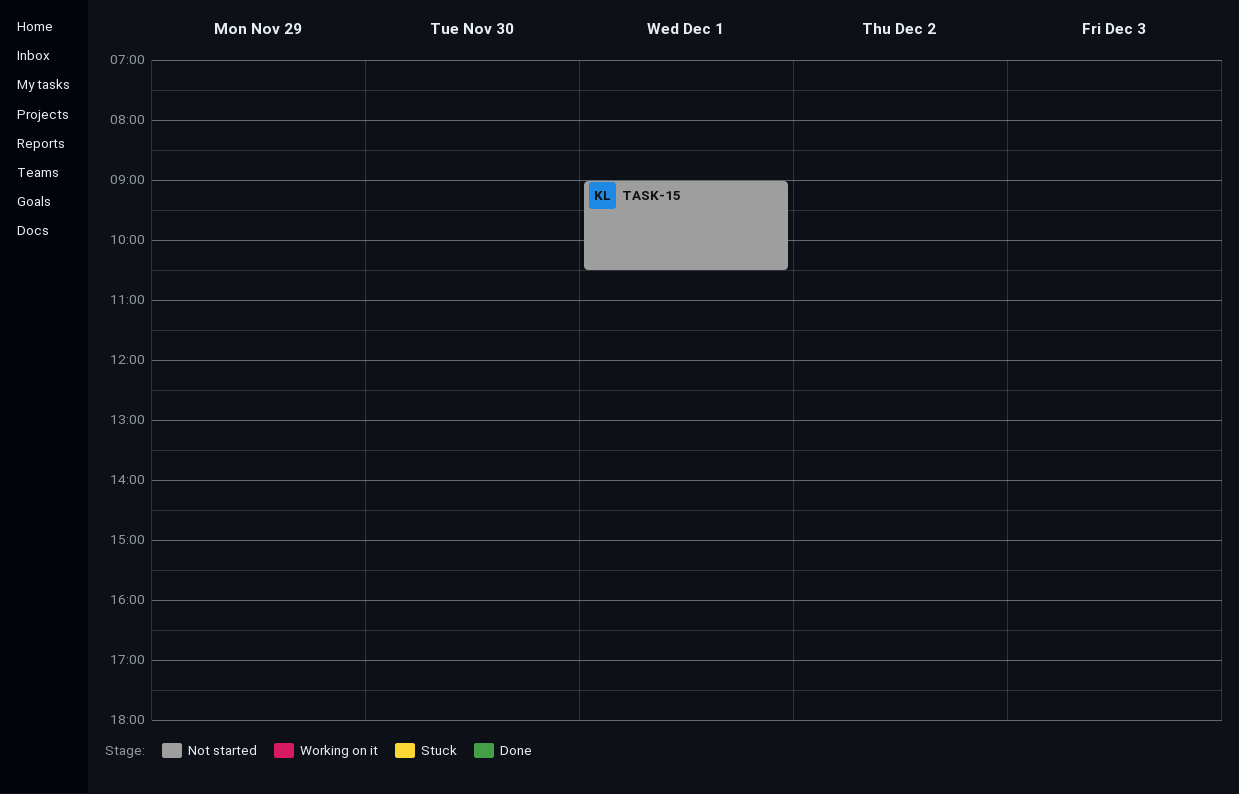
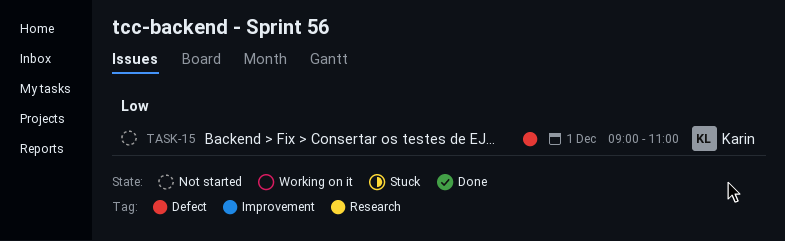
TASK-15, ends: 10:30 -> 11:00

